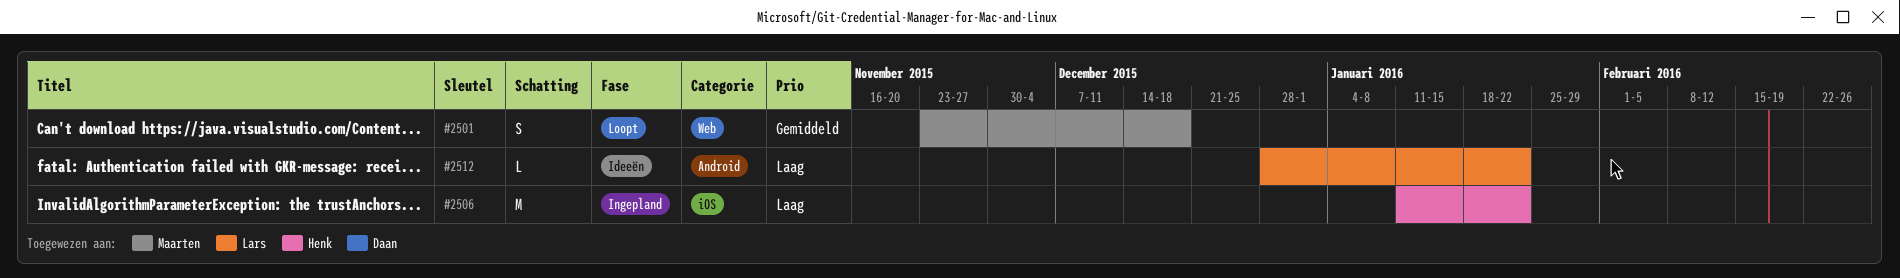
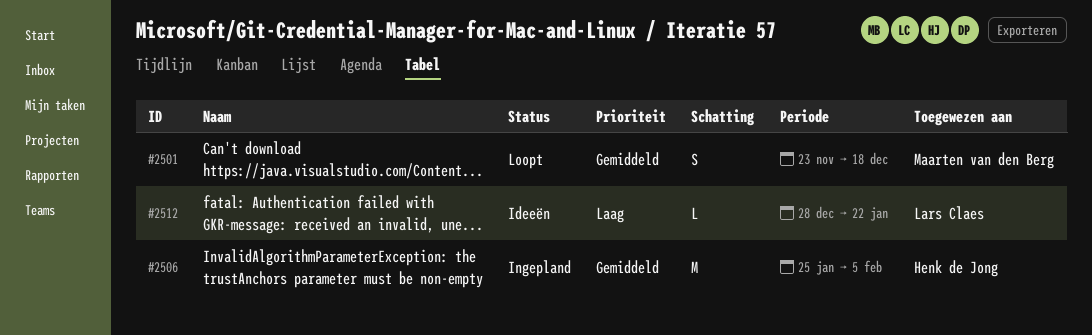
#2506, priority: Laag -> Gemiddeld
#2506, start: Jan 11 -> Jan 25
#2506, due: Jan 22 -> Feb 5

